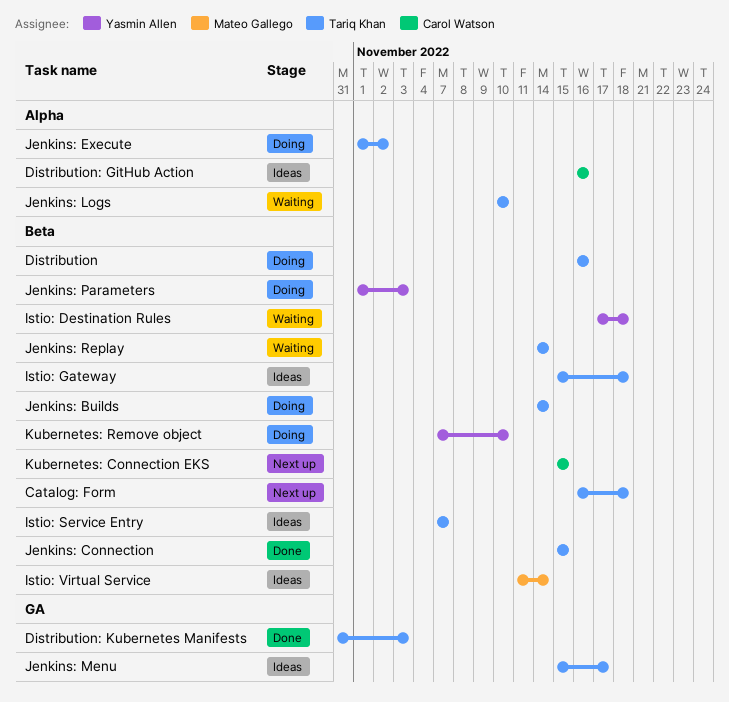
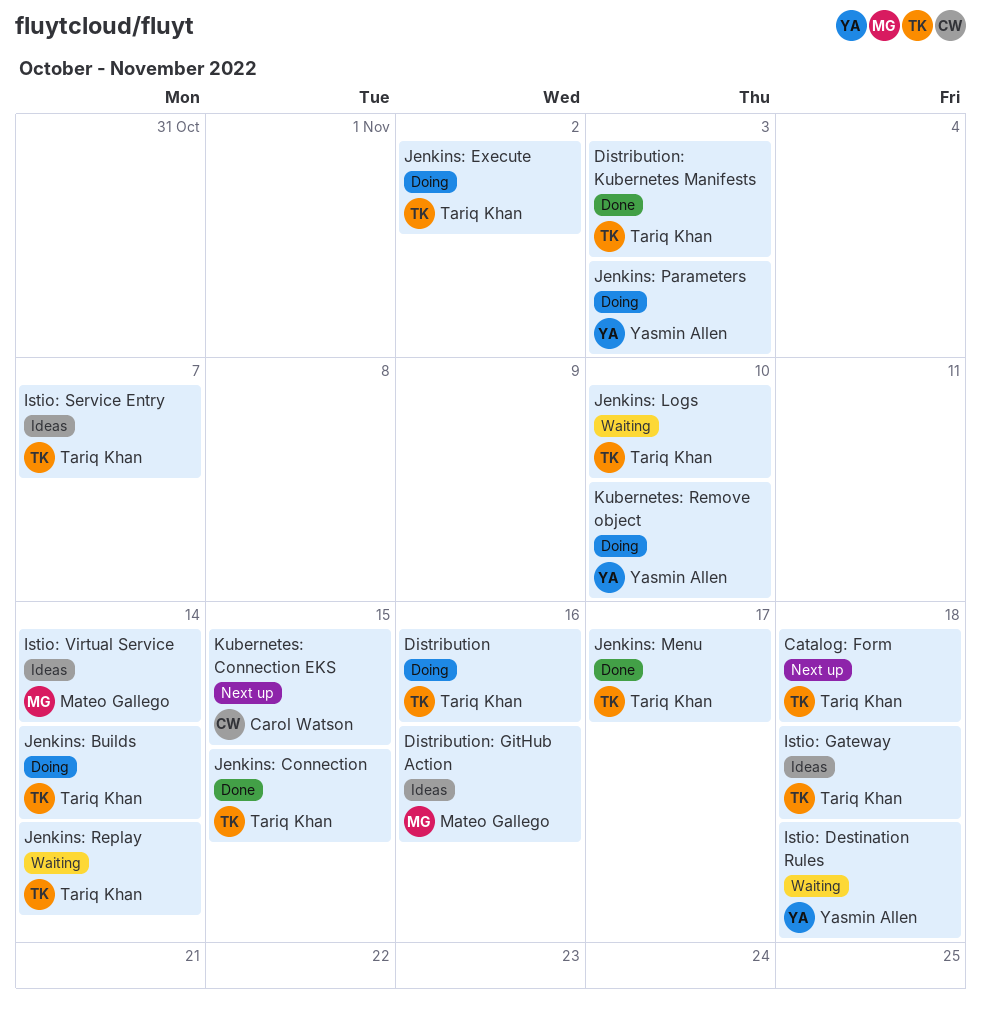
Distribution: GitHub Action, owner: Carol Watson -> Mateo Gallego
Jenkins: Menu, status: Ideas -> Done

